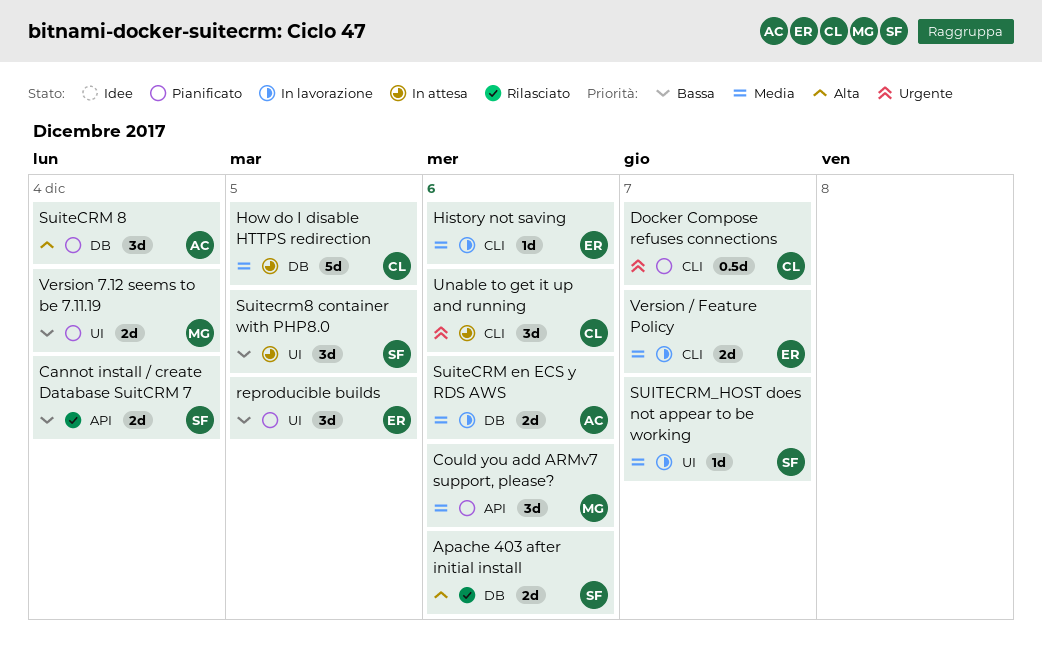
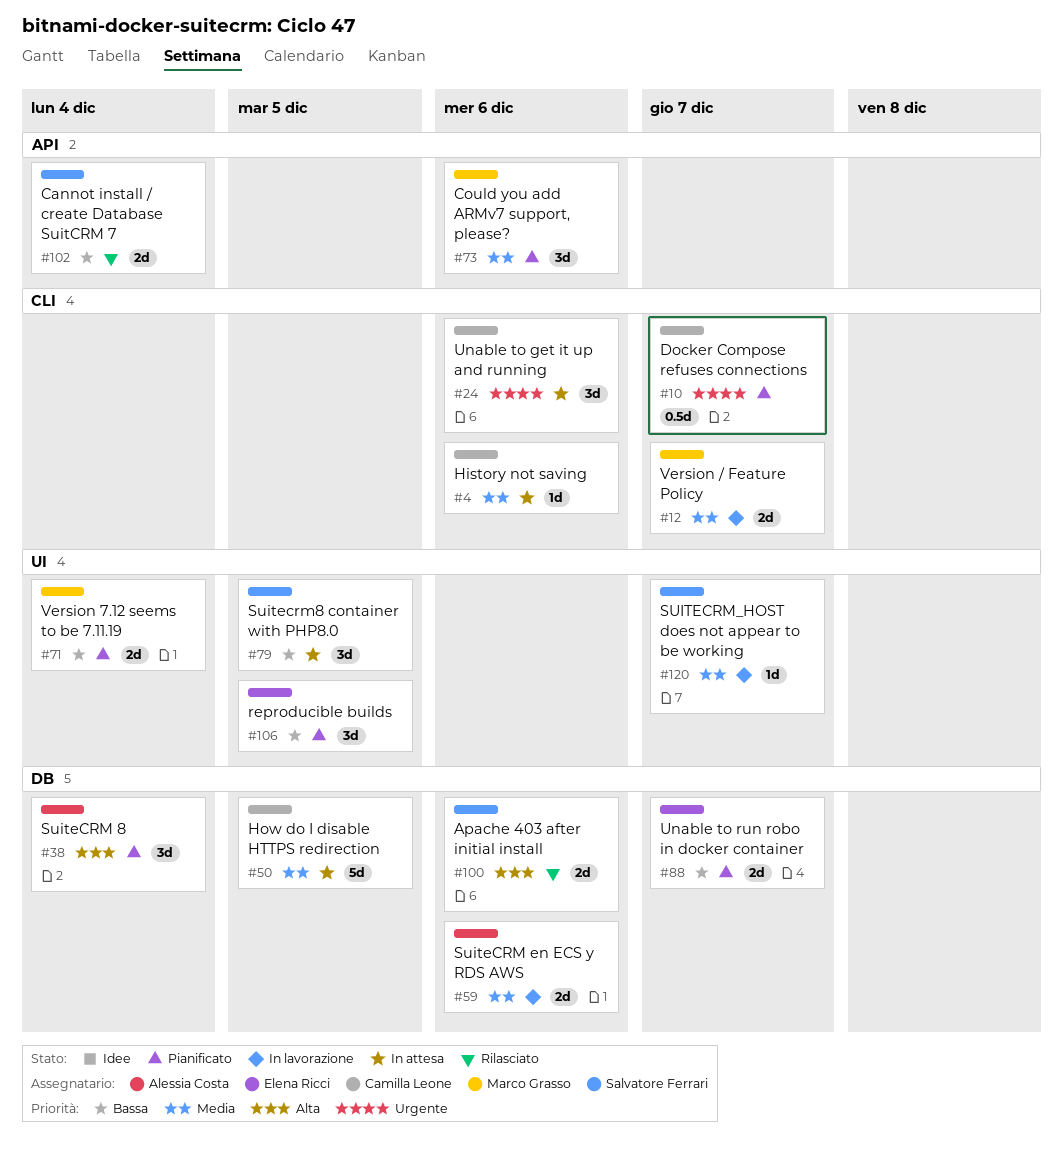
History not saving, status: In lavorazione -> In attesa
History not saving, owner: Elena Ricci -> Camilla Leone
Unable to run robo in docker container: none -> present
Version / Feature Policy, owner: Elena Ricci -> Marco Grasso

